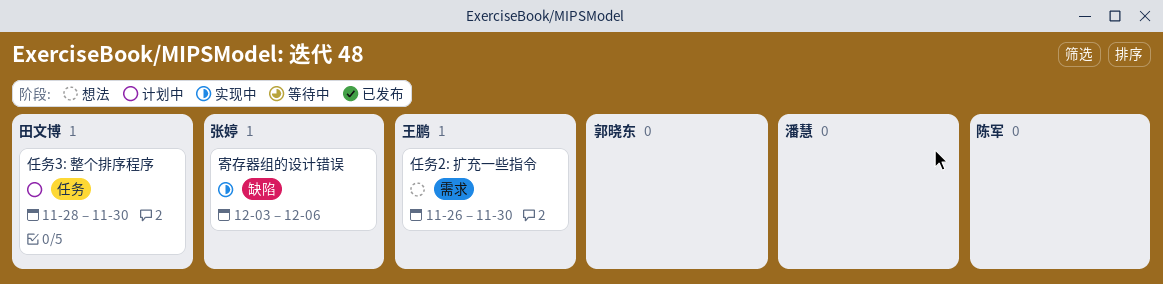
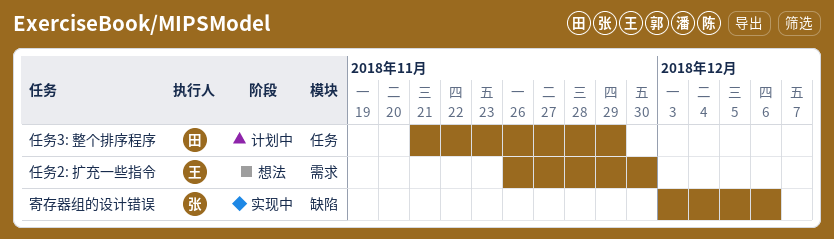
任务3: 整个排序程序, start: Nov 28 -> Nov 21
任务3: 整个排序程序, due: Nov 30 -> Nov 29

